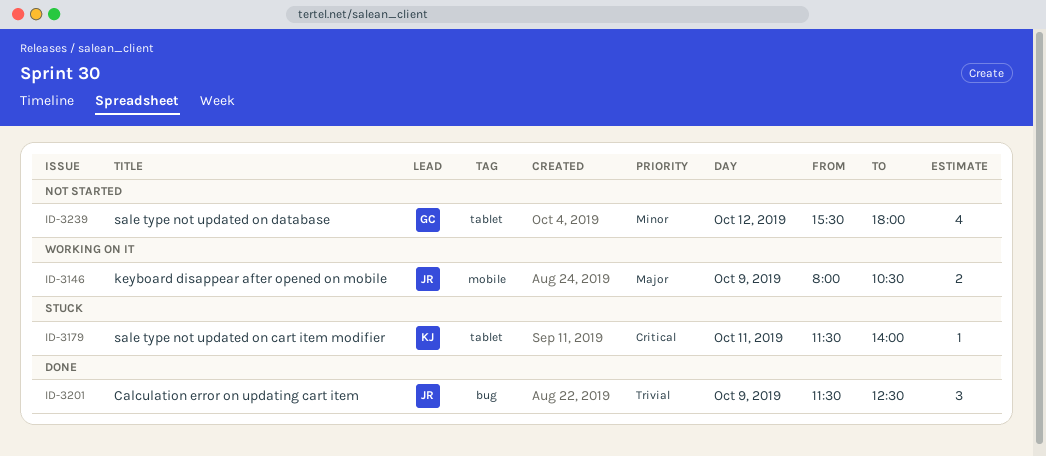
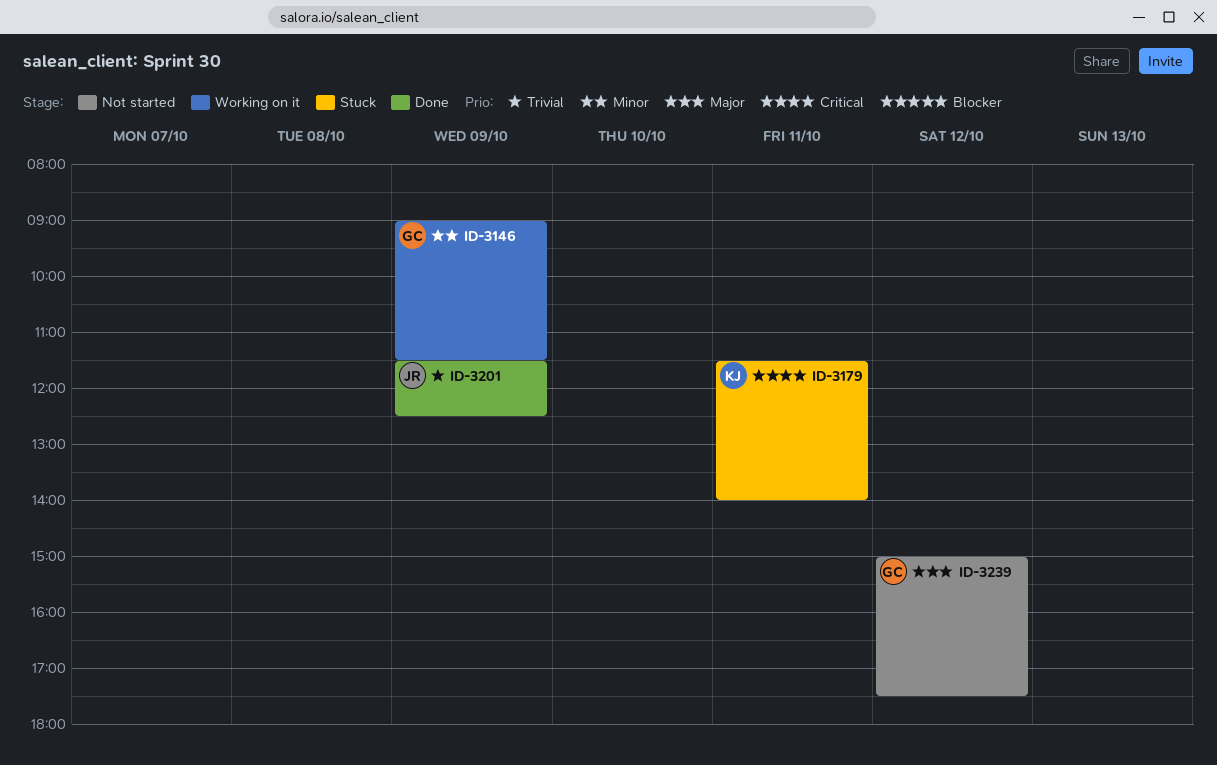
ID-3146, owner: JR -> GC
ID-3146, priority: Major -> Minor
ID-3146, begins: 08:00 -> 09:00
ID-3146, ends: 10:30 -> 11:30
ID-3239, priority: Minor -> Major
ID-3239, begins: 15:30 -> 15:00
ID-3239, ends: 18:00 -> 17:30

